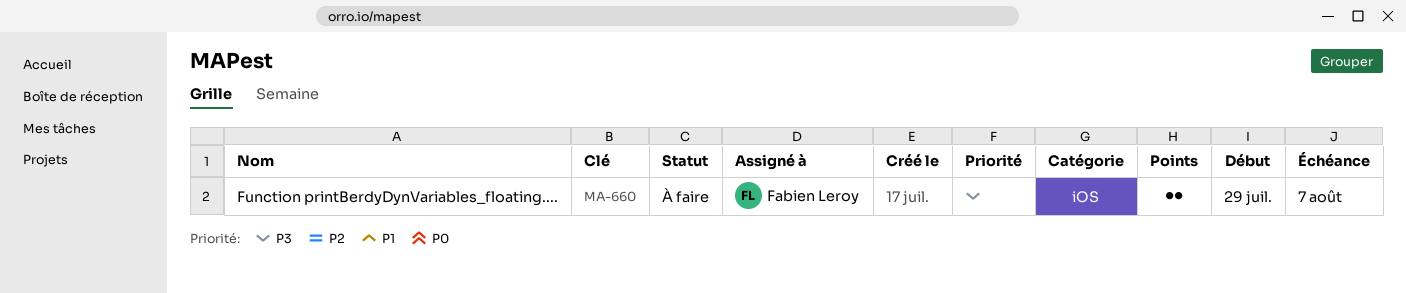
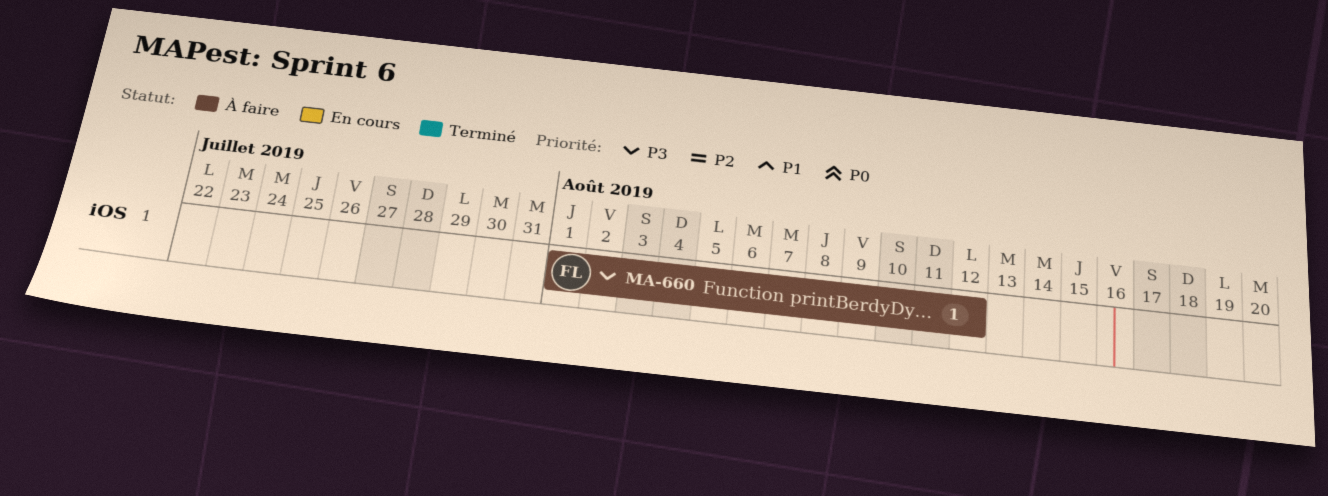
MA-660, estimate: 2 -> 1
MA-660, start: Jul 29 -> Aug 1
MA-660, due: Aug 7 -> Aug 12

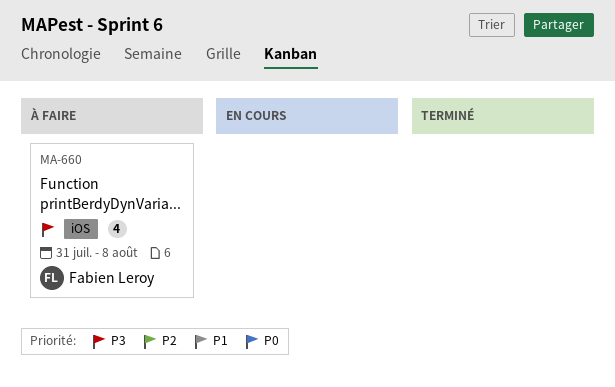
MA-660, estimate: 1 -> 4
MA-660, start: Aug 1 -> Jul 31
MA-660, due: Aug 12 -> Aug 8

